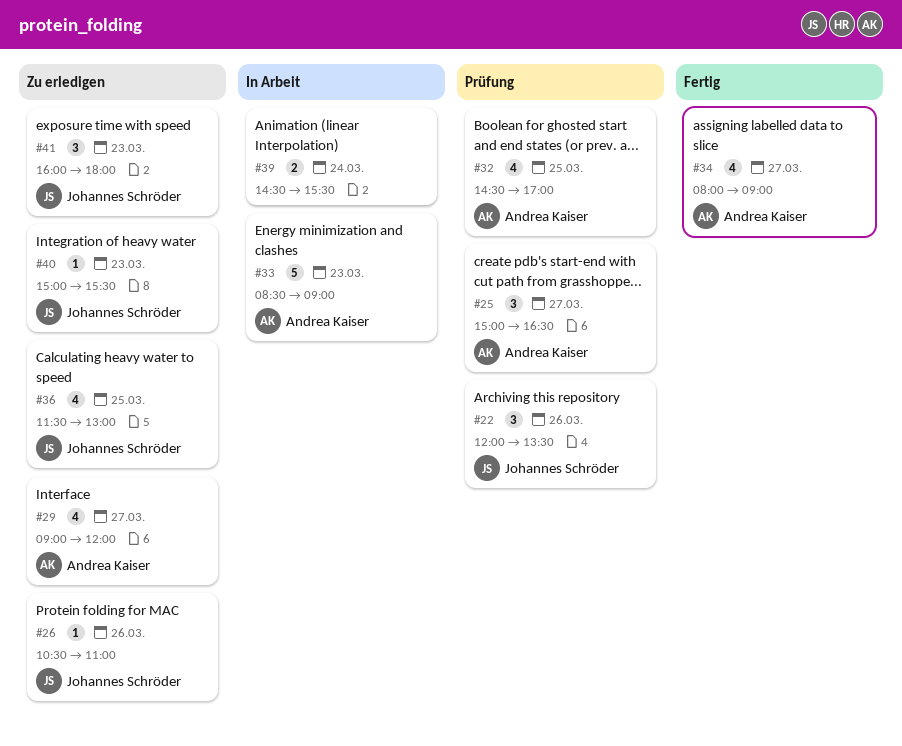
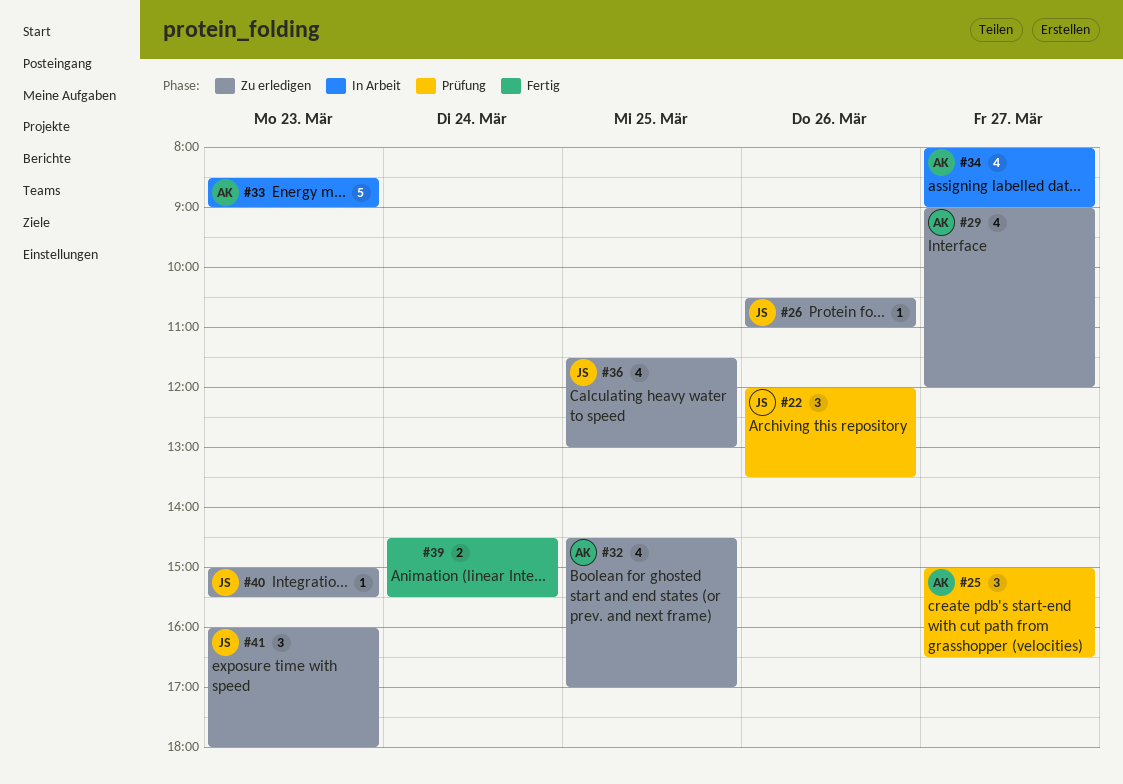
#32, status: Prüfung -> Zu erledigen
#34, status: Fertig -> In Arbeit
#39, status: In Arbeit -> Fertig

